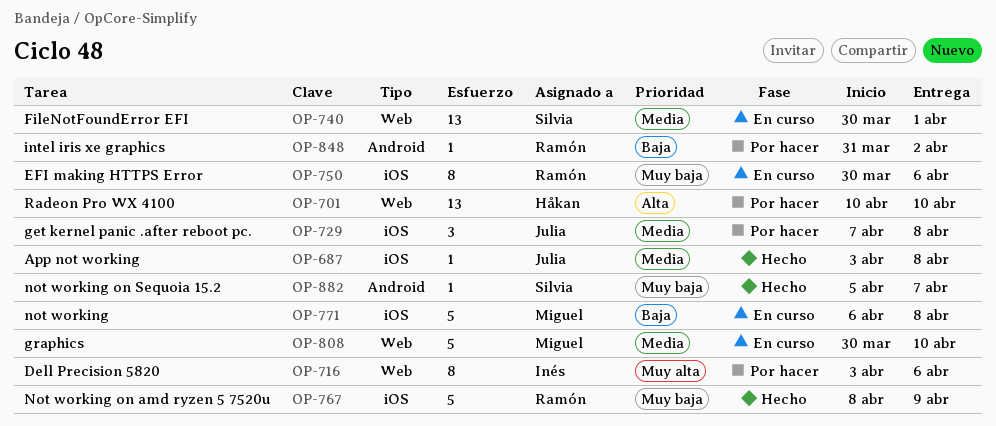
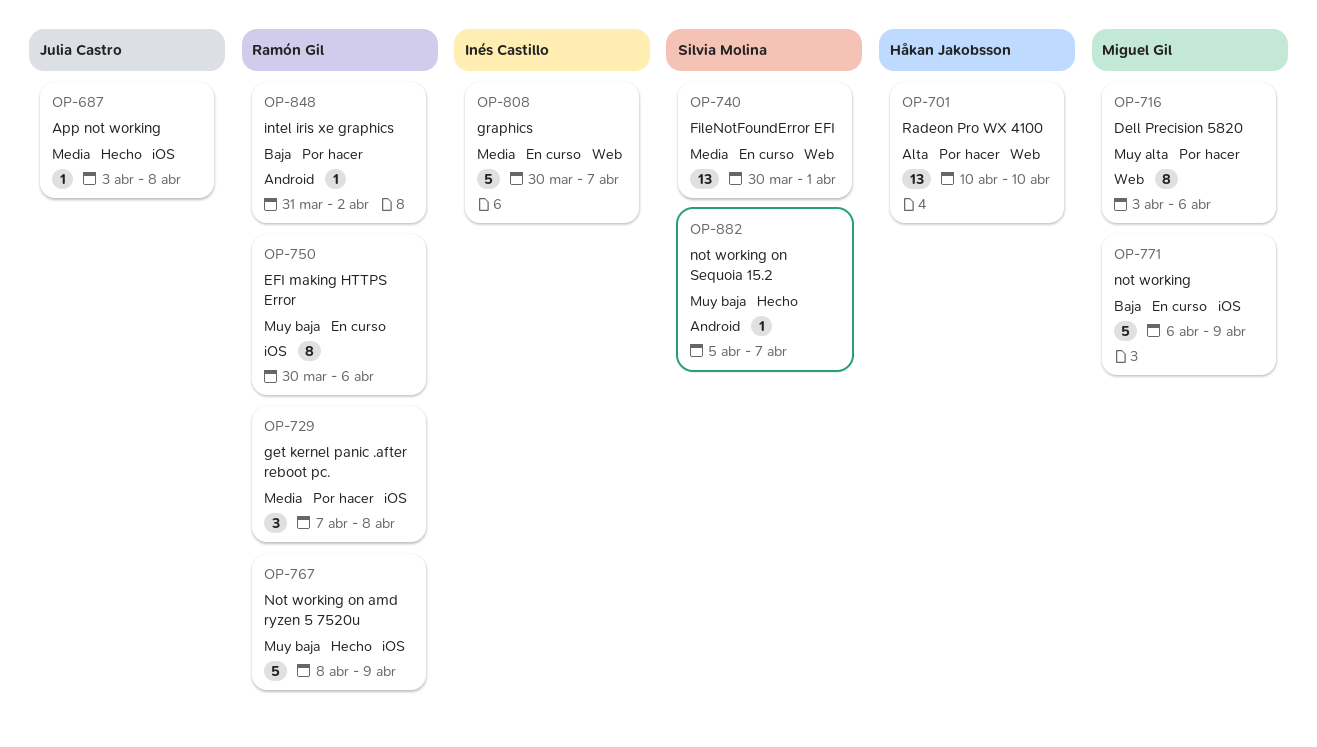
OP-716, owner: Inés Castillo -> Miguel Gil
OP-729, owner: Julia Castro -> Ramón Gil
OP-771, due: Apr 8 -> Apr 9
OP-808, owner: Miguel Gil -> Inés Castillo
OP-808, due: Apr 10 -> Apr 7

